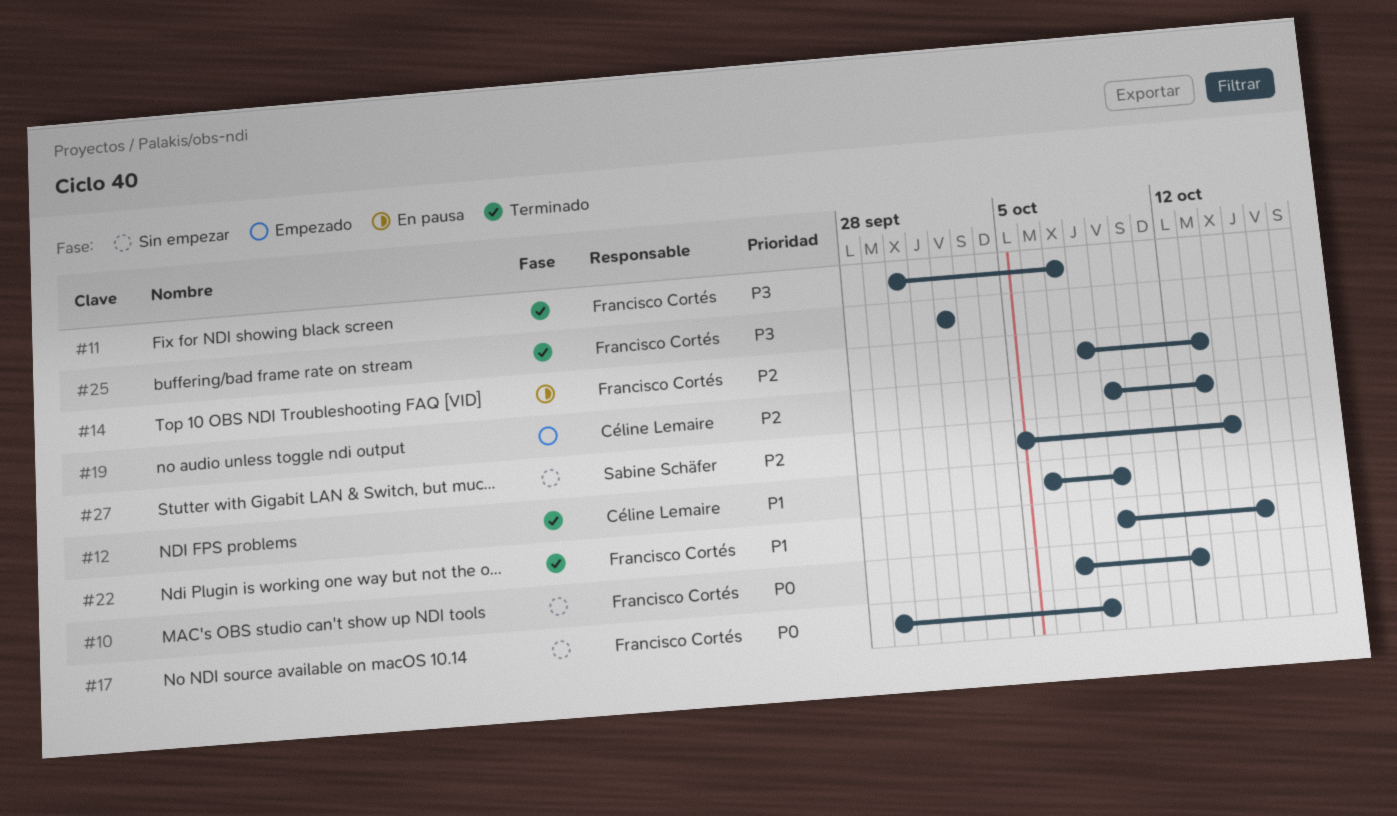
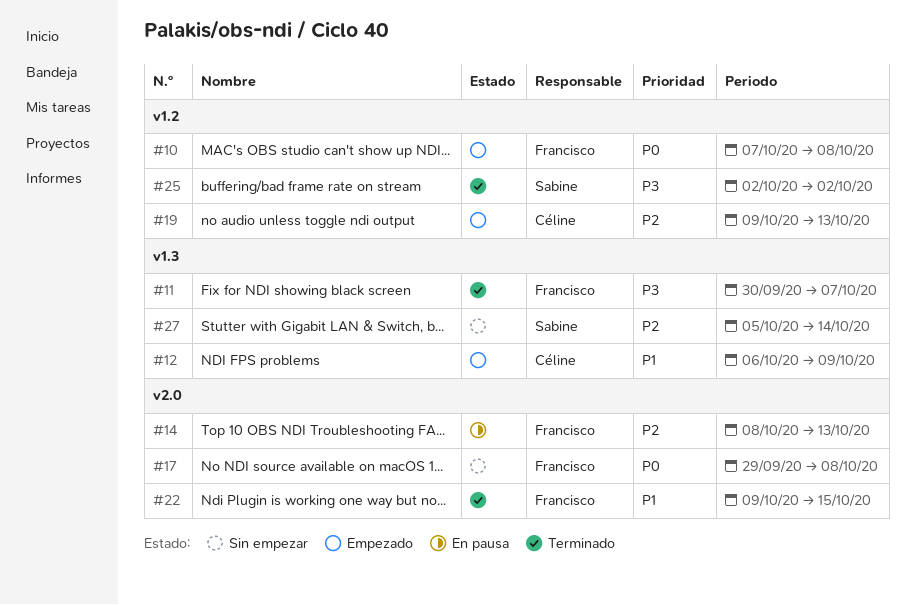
#10, status: Sin empezar -> Empezado
#10, due: Oct 12 -> Oct 8
#12, status: Terminado -> Empezado
#25, owner: Francisco Cortés -> Sabine Schäfer

